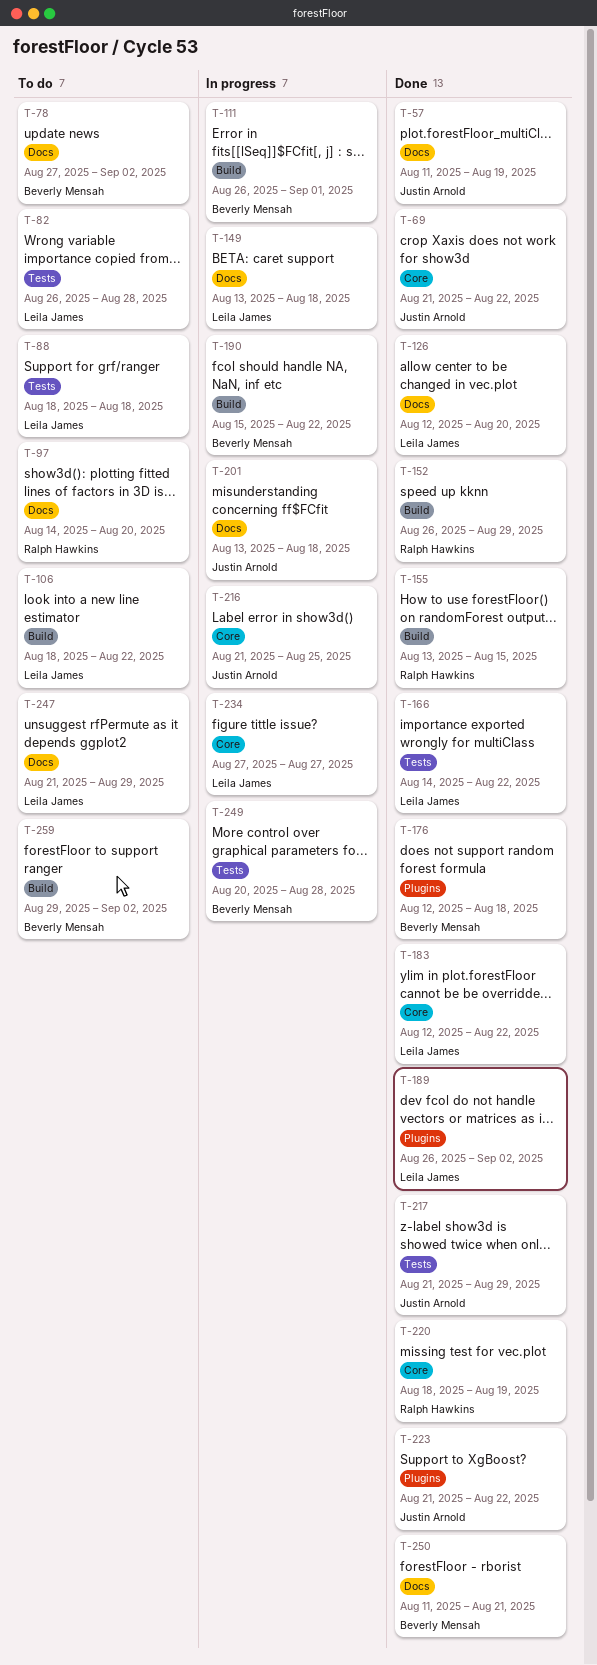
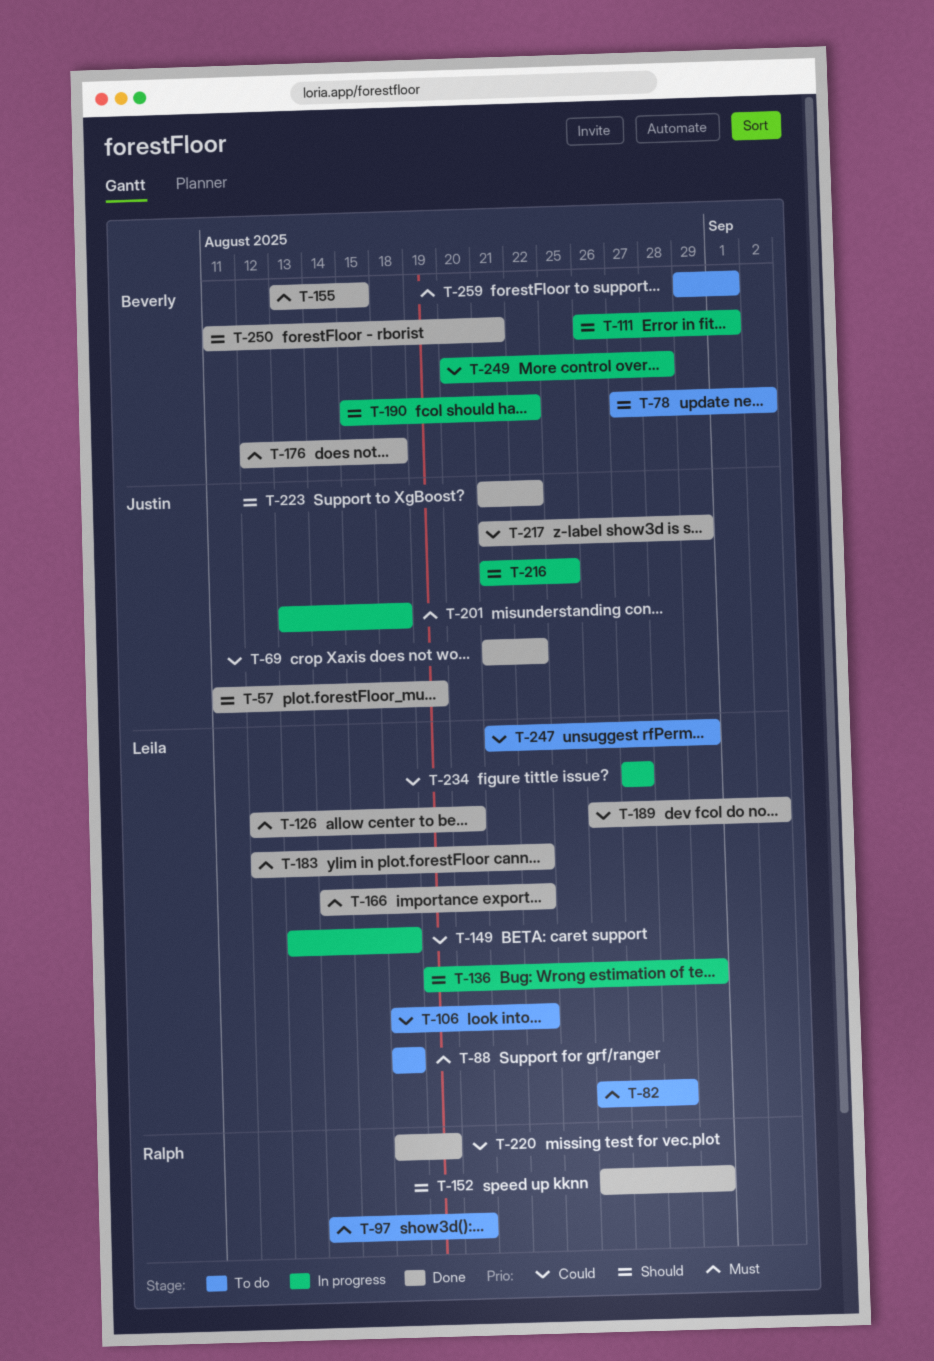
T-136: none -> present
T-155, owner: Ralph Hawkins -> Beverly Mensah
T-259, due: Sep 2 -> Sep 1

